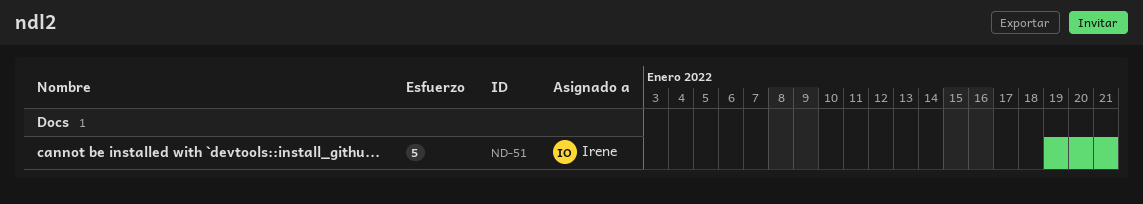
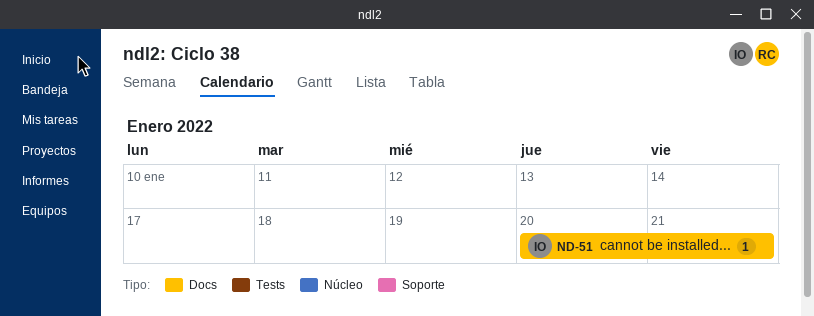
ND-51, estimate: 5 -> 1
ND-51, start: Jan 19 -> Jan 20

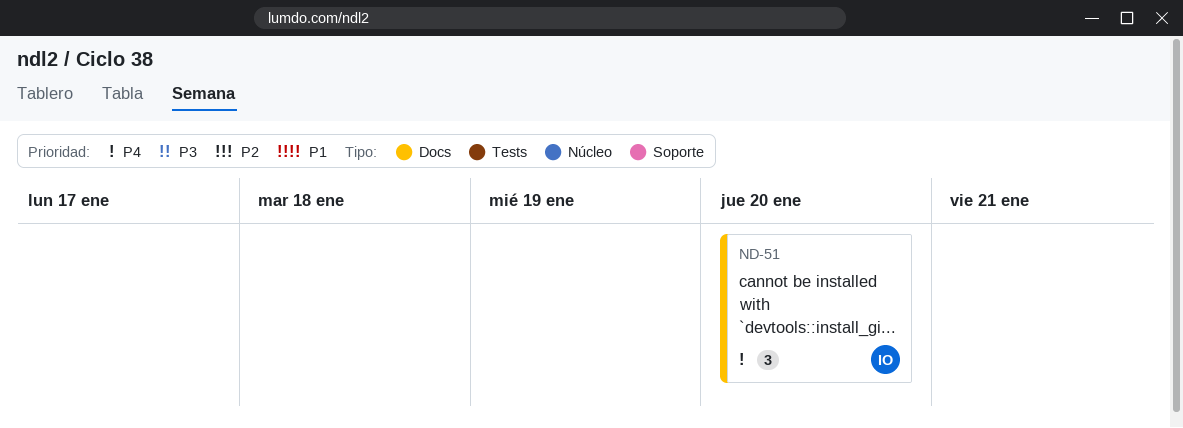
ND-51, estimate: 1 -> 3
ND-51, due: Jan 21 -> Jan 20

